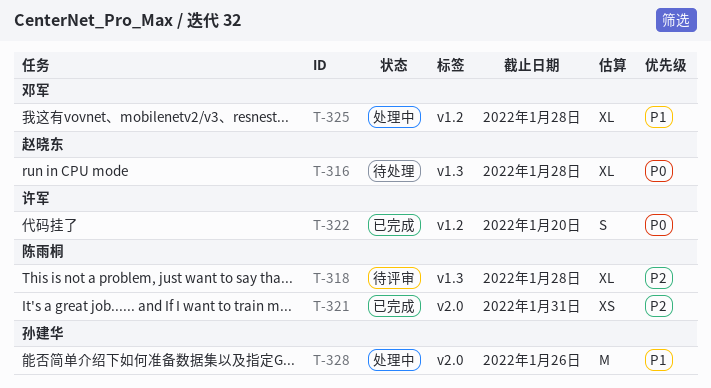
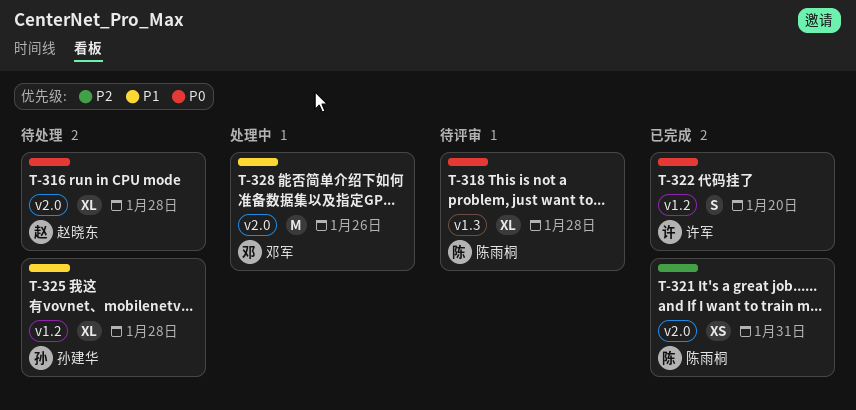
T-316, label: v1.3 -> v2.0
T-318, priority: P2 -> P0
T-325, status: 处理中 -> 待处理
T-325, owner: 邓军 -> 孙建华
T-328, owner: 孙建华 -> 邓军

